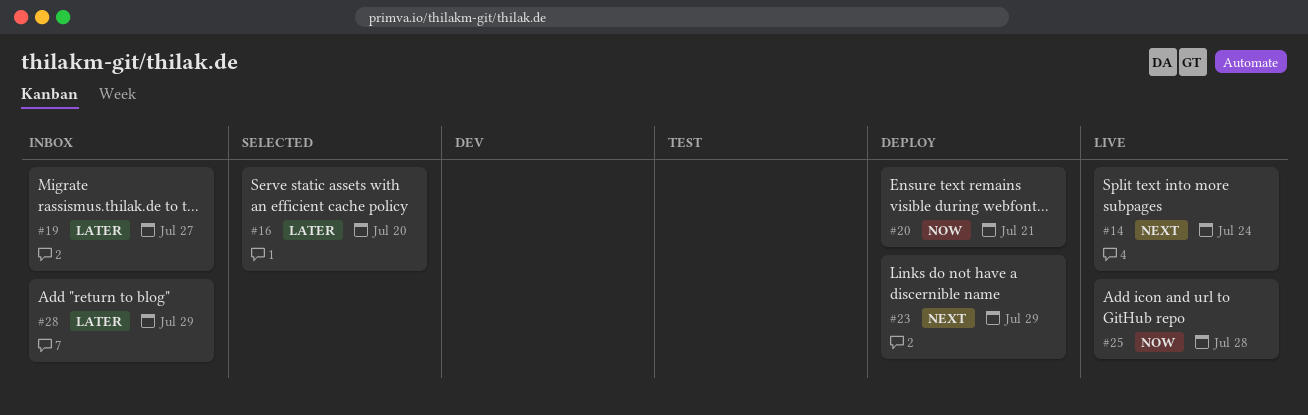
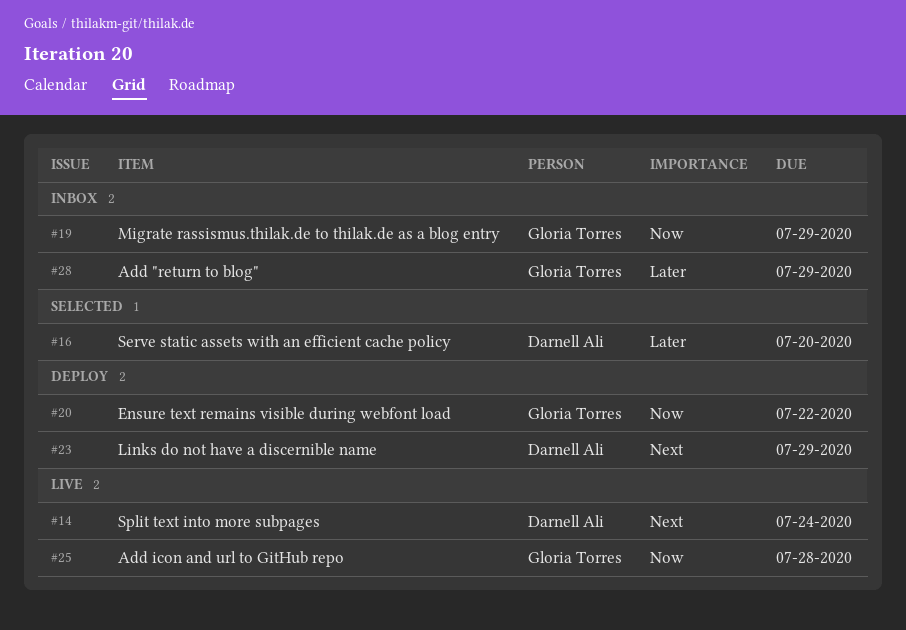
#19, priority: Later -> Now
#19, due: Jul 27 -> Jul 29
#20, due: Jul 21 -> Jul 22

